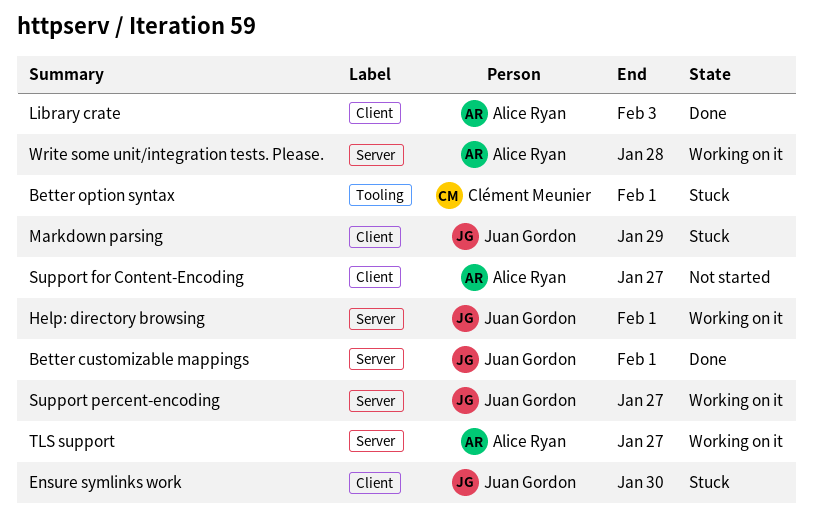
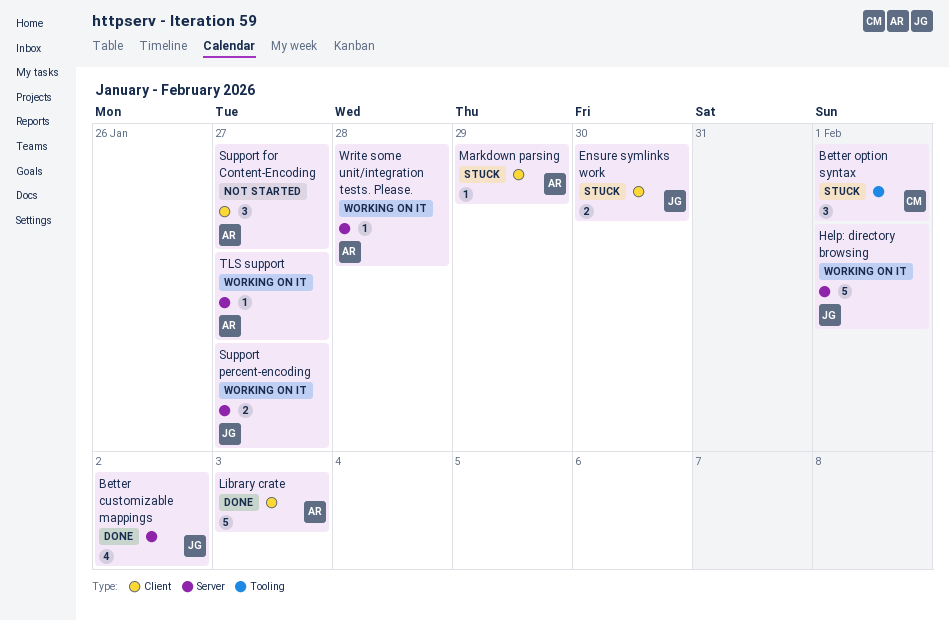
Better customizable mappings, due: Feb 1 -> Feb 2
Markdown parsing, owner: Juan Gordon -> Alice Ryan

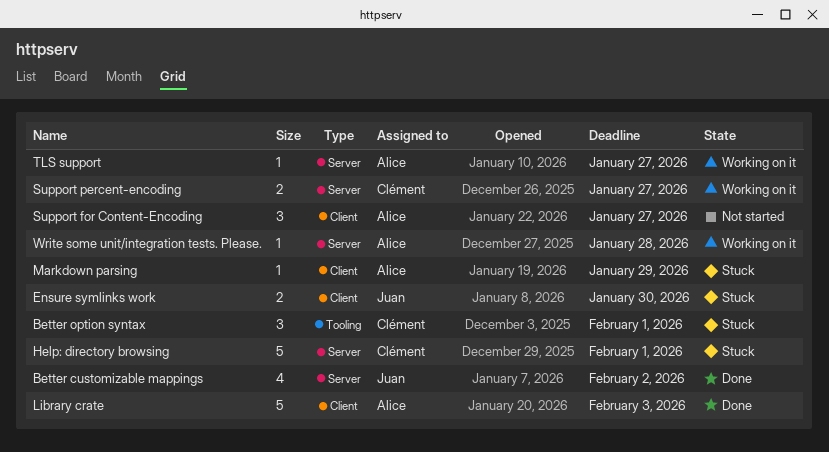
Help: directory browsing, status: Working on it -> Stuck
Help: directory browsing, owner: Juan -> Clément
Support percent-encoding, owner: Juan -> Clément

